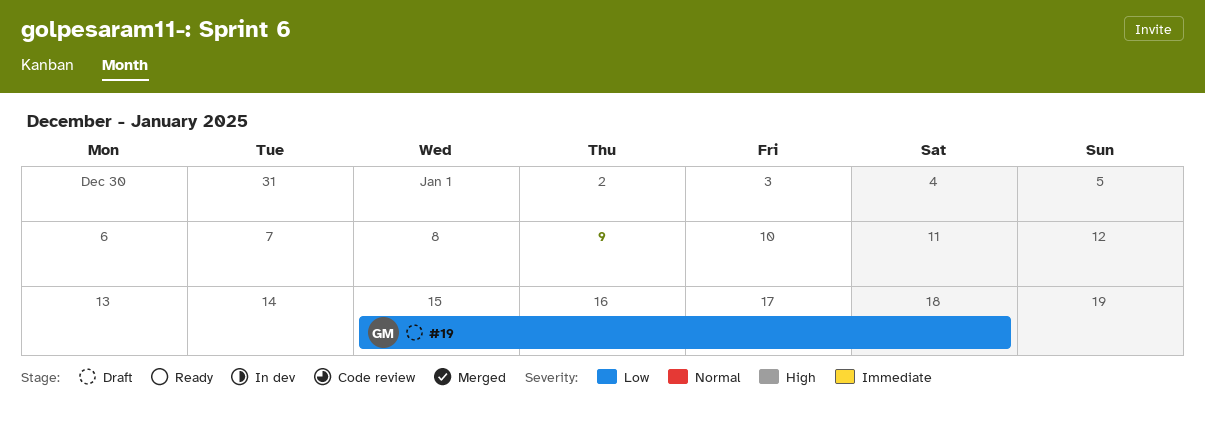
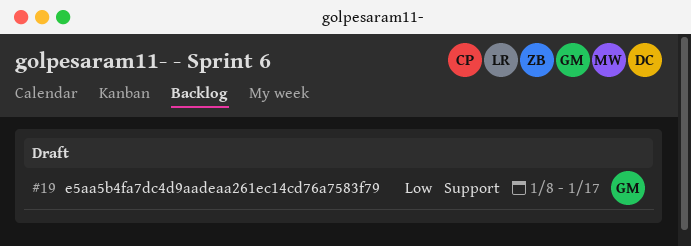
#19, start: Jan 15 -> Jan 8
#19, due: Jan 18 -> Jan 17

